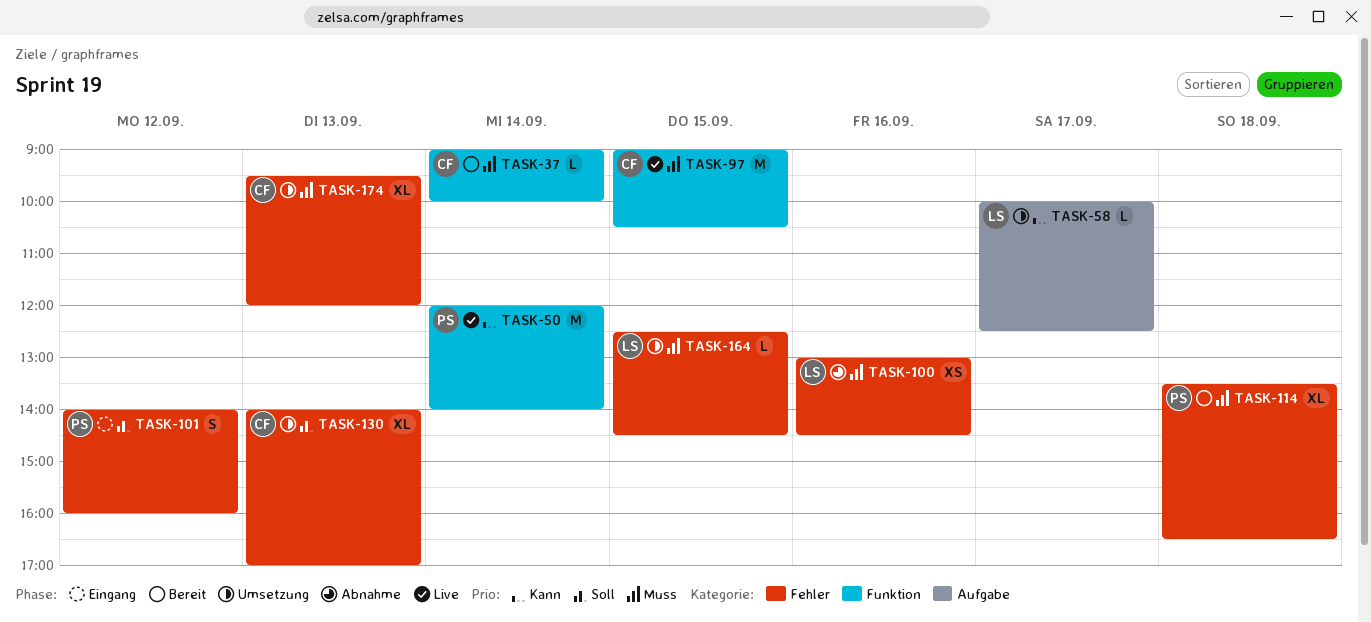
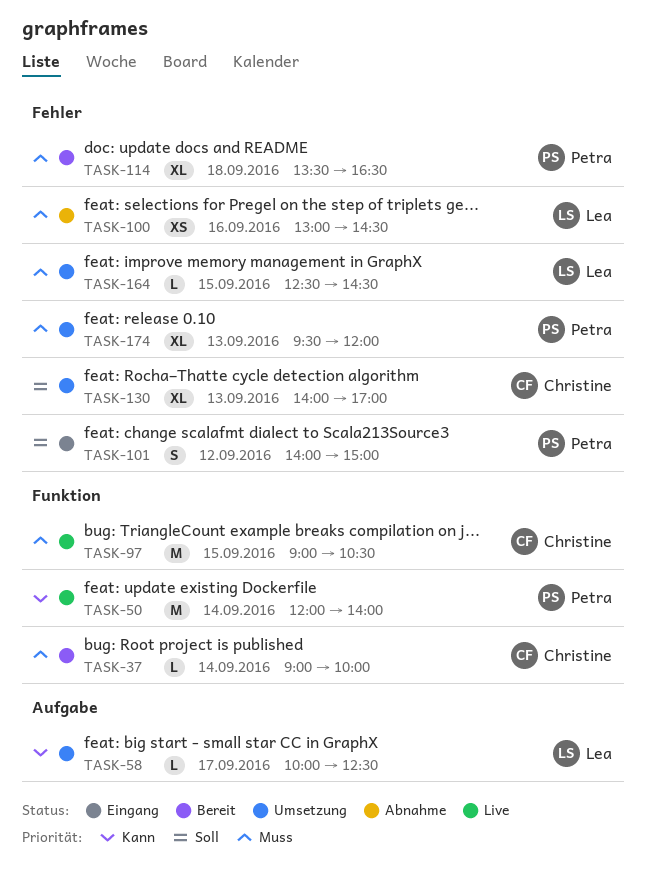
TASK-101, ends: 16:00 -> 15:00
TASK-174, owner: Christine -> Petra

